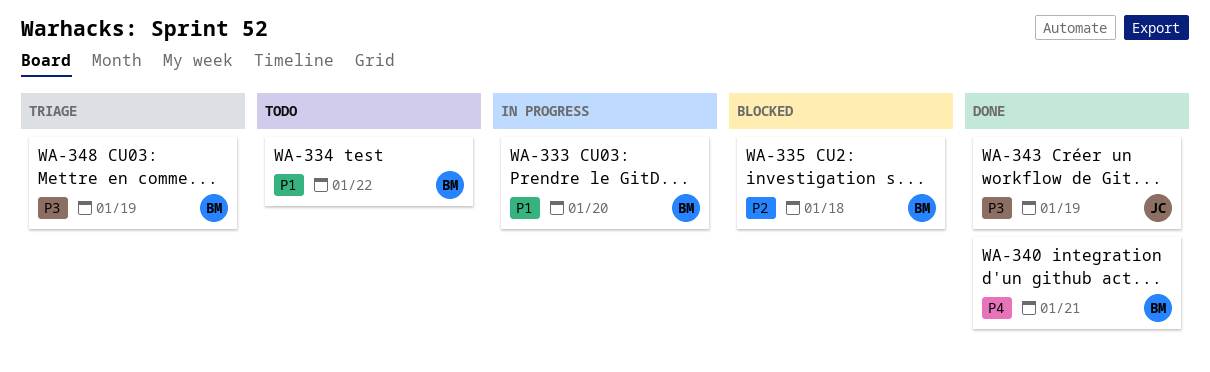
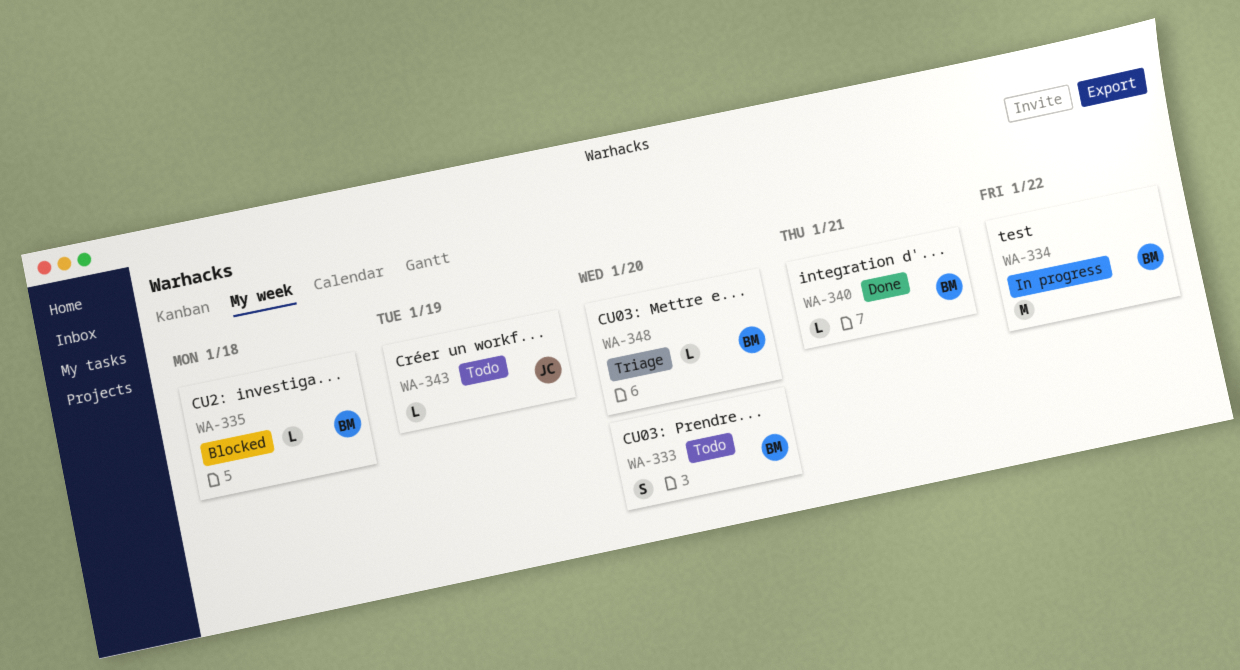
WA-333, status: In progress -> Todo
WA-334, status: Todo -> In progress
WA-343, status: Done -> Todo
WA-348, due: Jan 19 -> Jan 20

